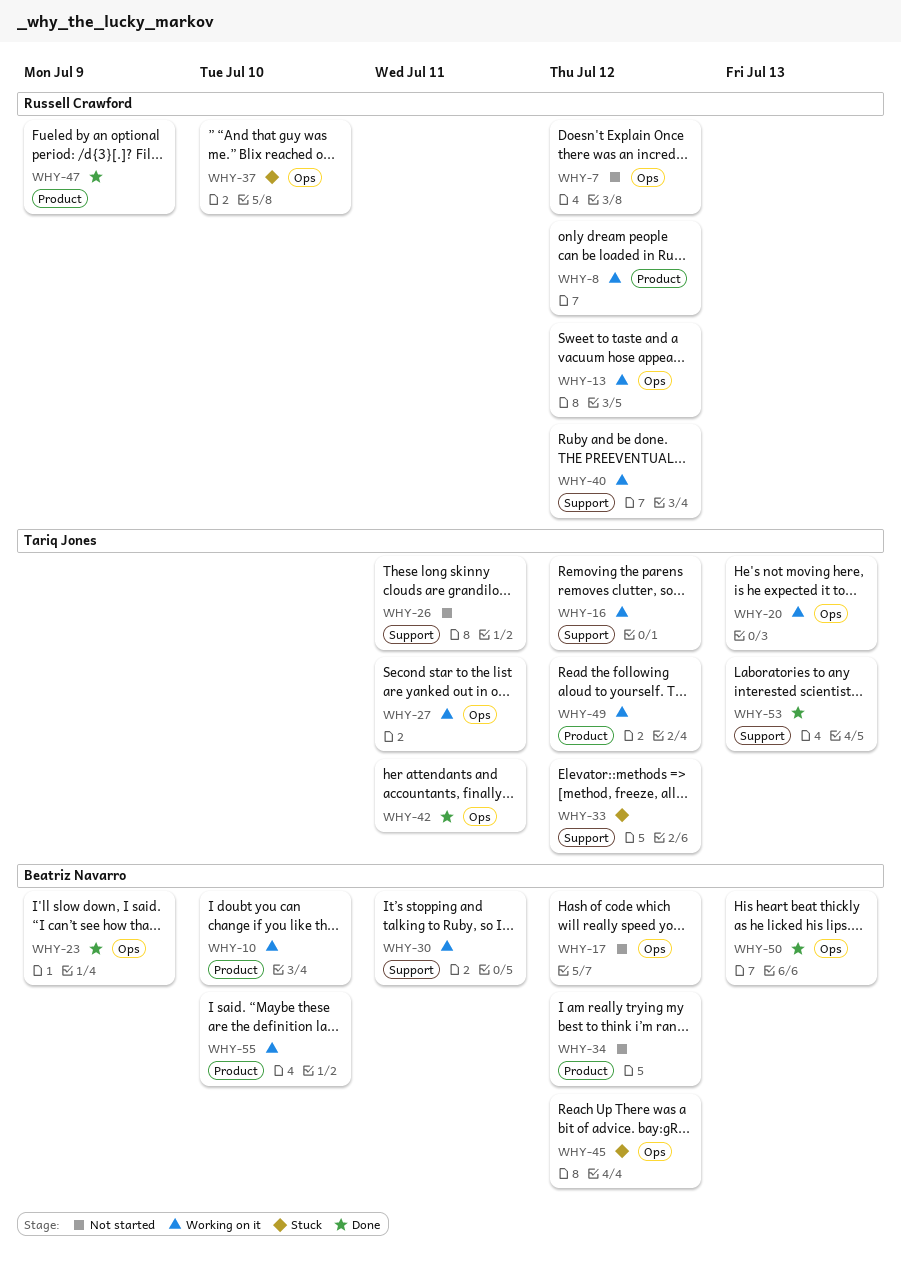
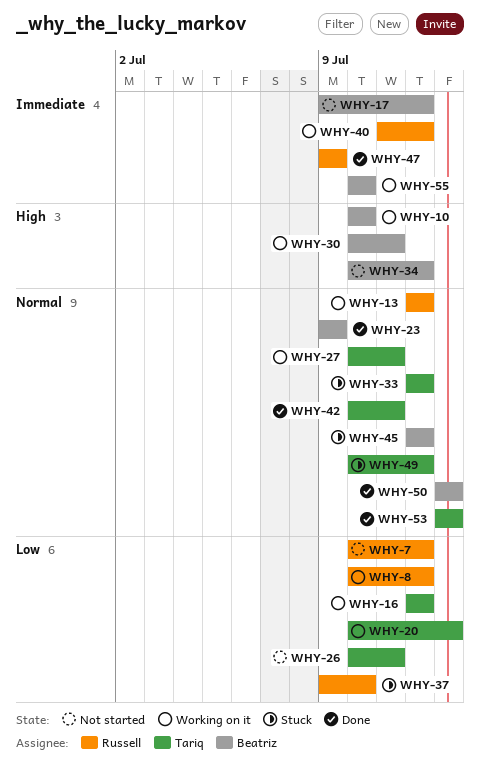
WHY-49, status: Working on it -> Stuck

